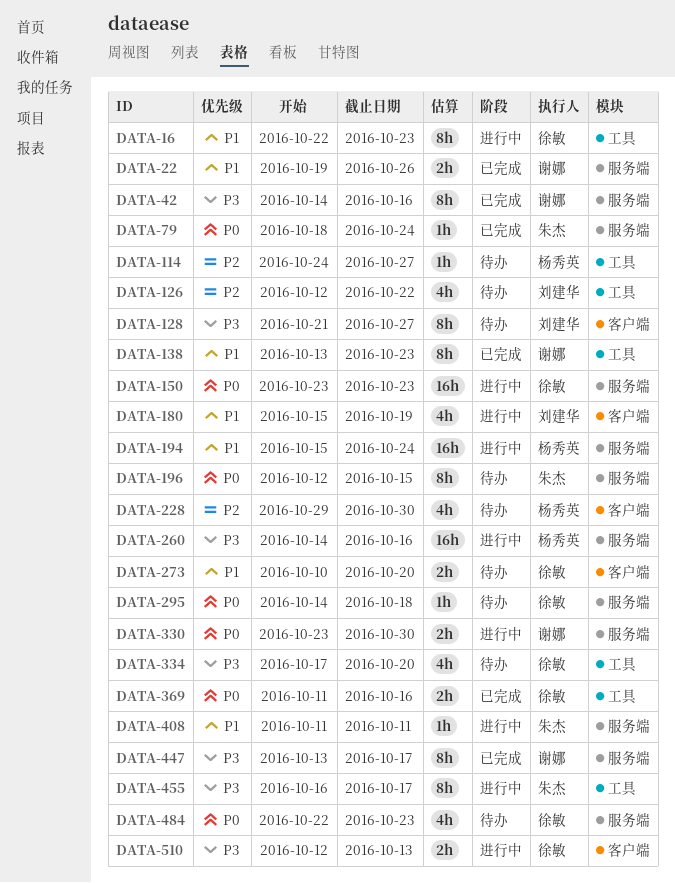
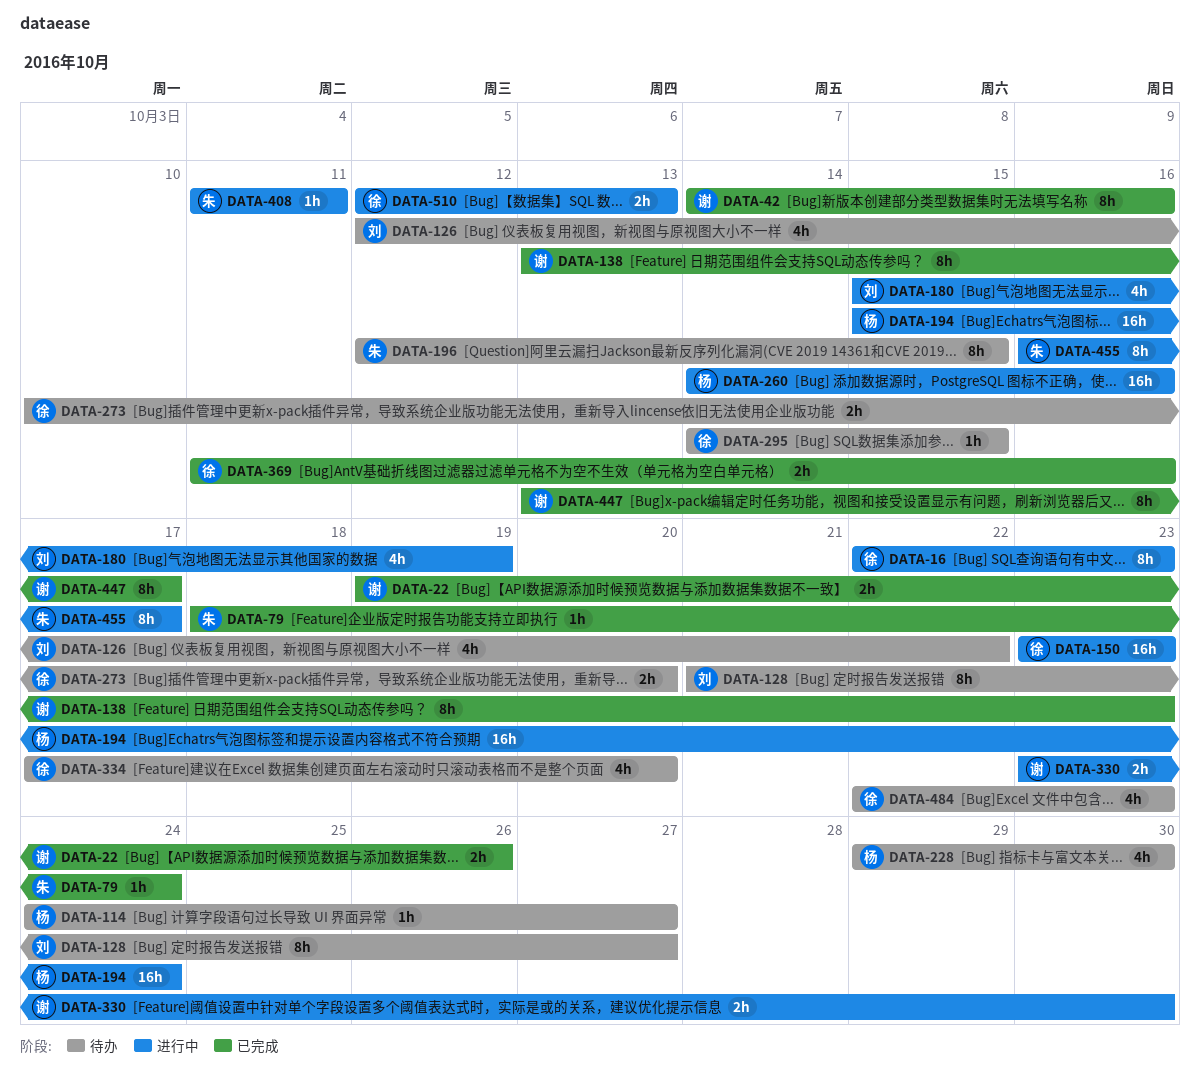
DATA-295, due: Oct 18 -> Oct 15

